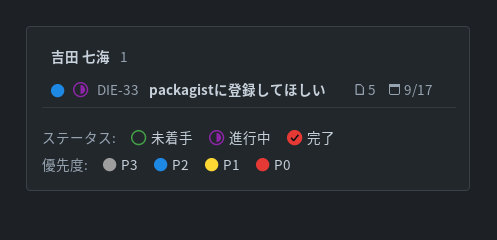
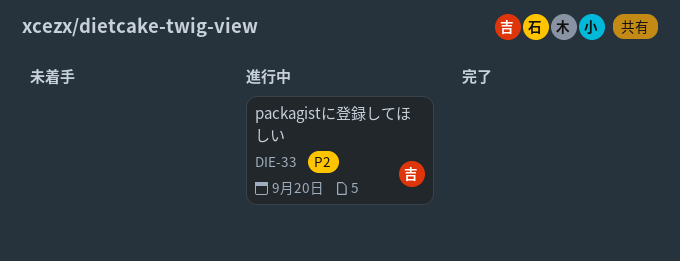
DIE-33, due: Sep 17 -> Sep 20

